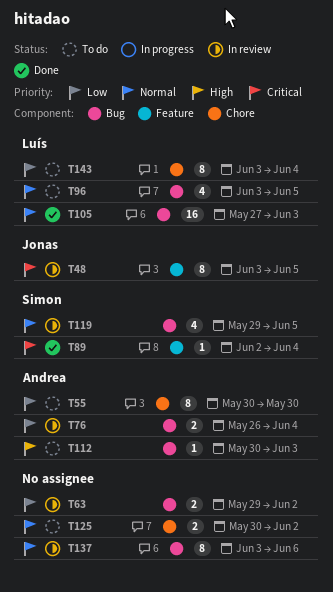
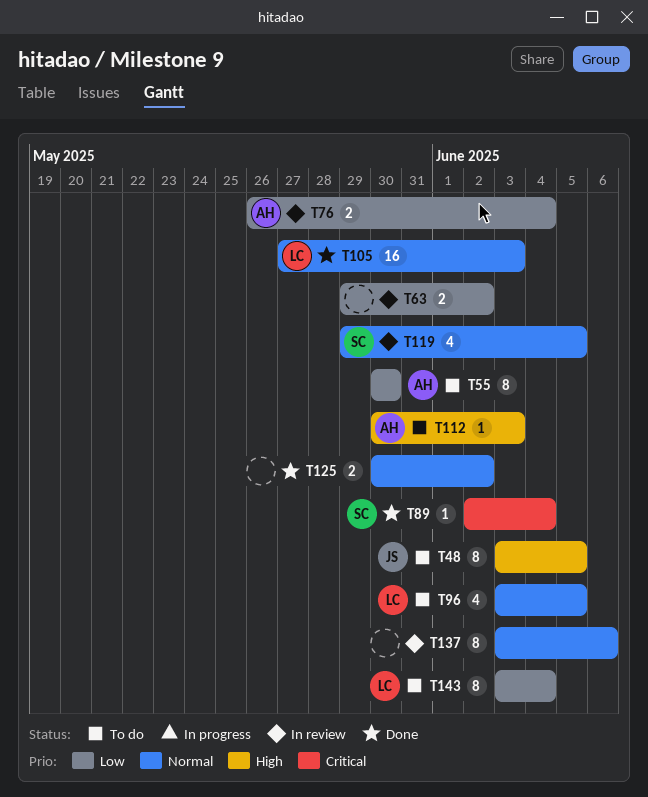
T48, status: In review -> To do
T48, priority: Critical -> High
T125, status: To do -> Done

